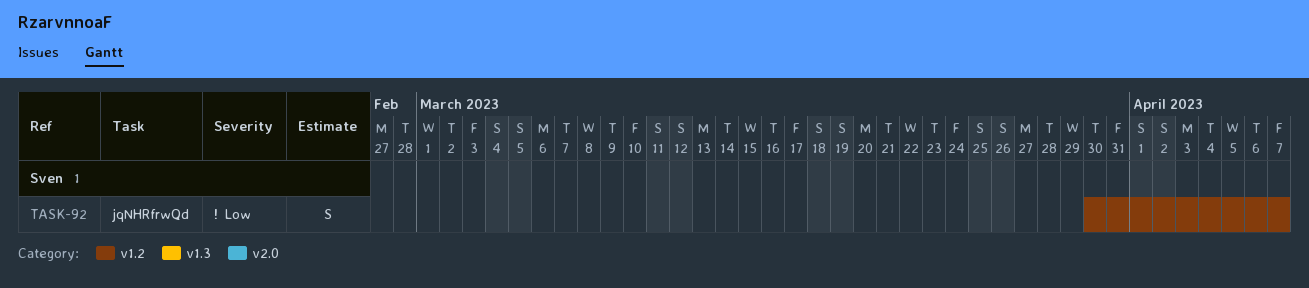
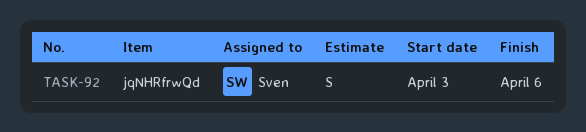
TASK-92, start: Mar 30 -> Apr 3
TASK-92, due: Apr 7 -> Apr 6

